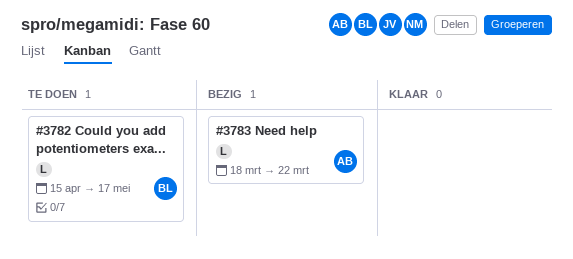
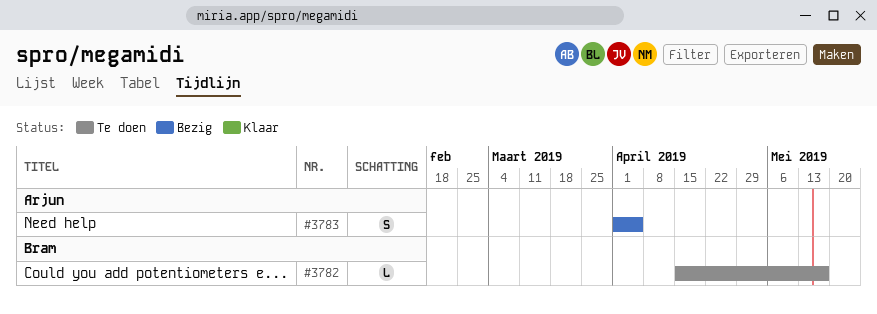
#3783, estimate: L -> S
#3783, start: Mar 18 -> Apr 1
#3783, due: Mar 22 -> Apr 5

